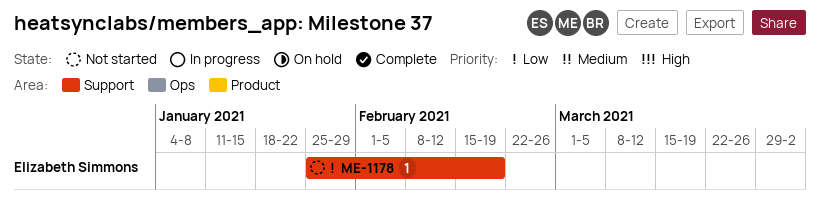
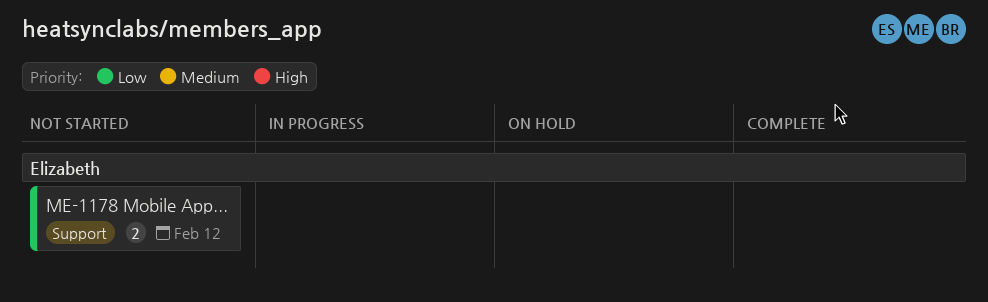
ME-1178, estimate: 1 -> 2
ME-1178, due: Feb 19 -> Feb 12

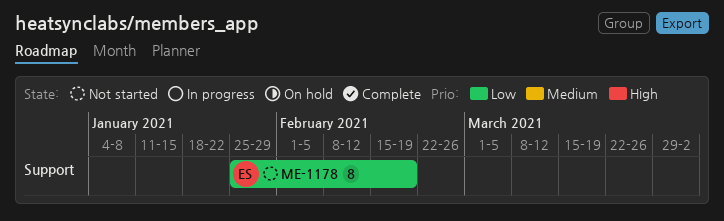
ME-1178, estimate: 2 -> 8
ME-1178, due: Feb 12 -> Feb 19

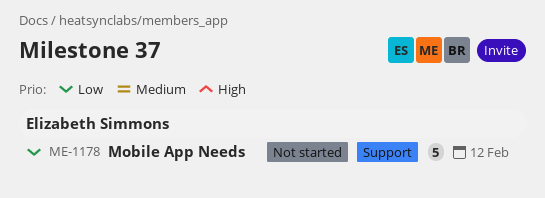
ME-1178, estimate: 8 -> 5
ME-1178, due: Feb 19 -> Feb 12

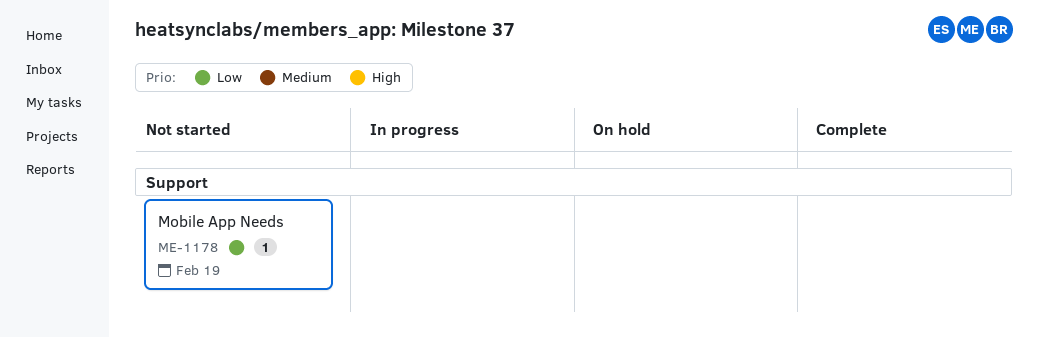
ME-1178, estimate: 5 -> 1
ME-1178, due: Feb 12 -> Feb 19

